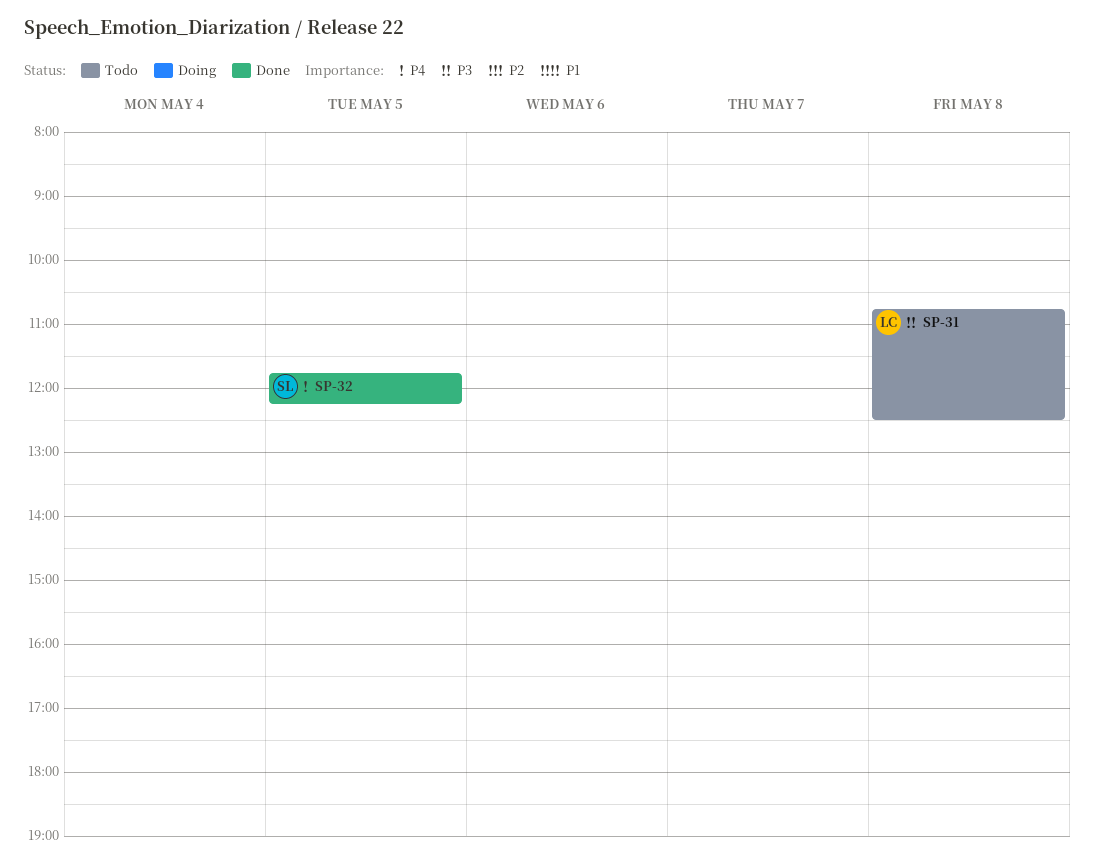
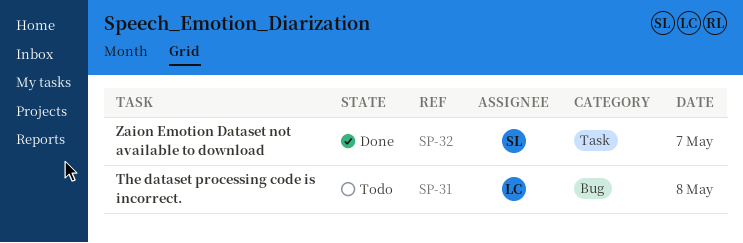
SP-32, day: May 5 -> May 7

